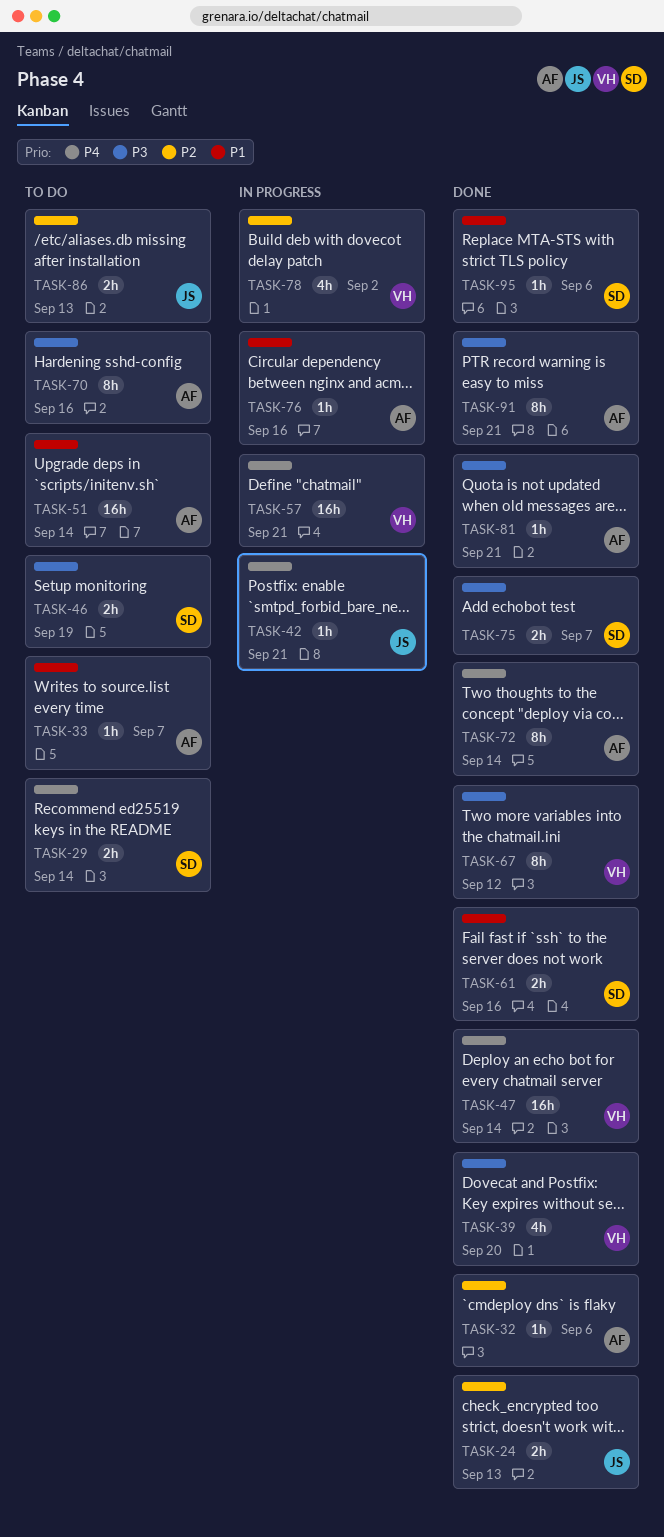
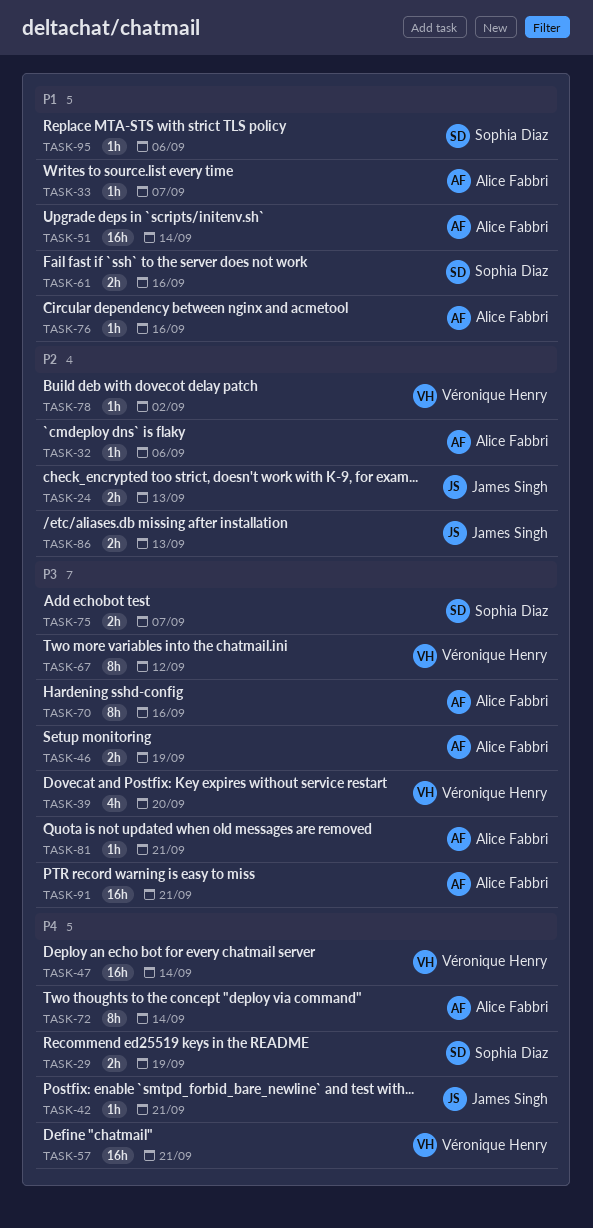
TASK-29, due: Sep 14 -> Sep 19
TASK-46, owner: Sophia Diaz -> Alice Fabbri
TASK-78, estimate: 4h -> 1h
TASK-91, estimate: 8h -> 16h

